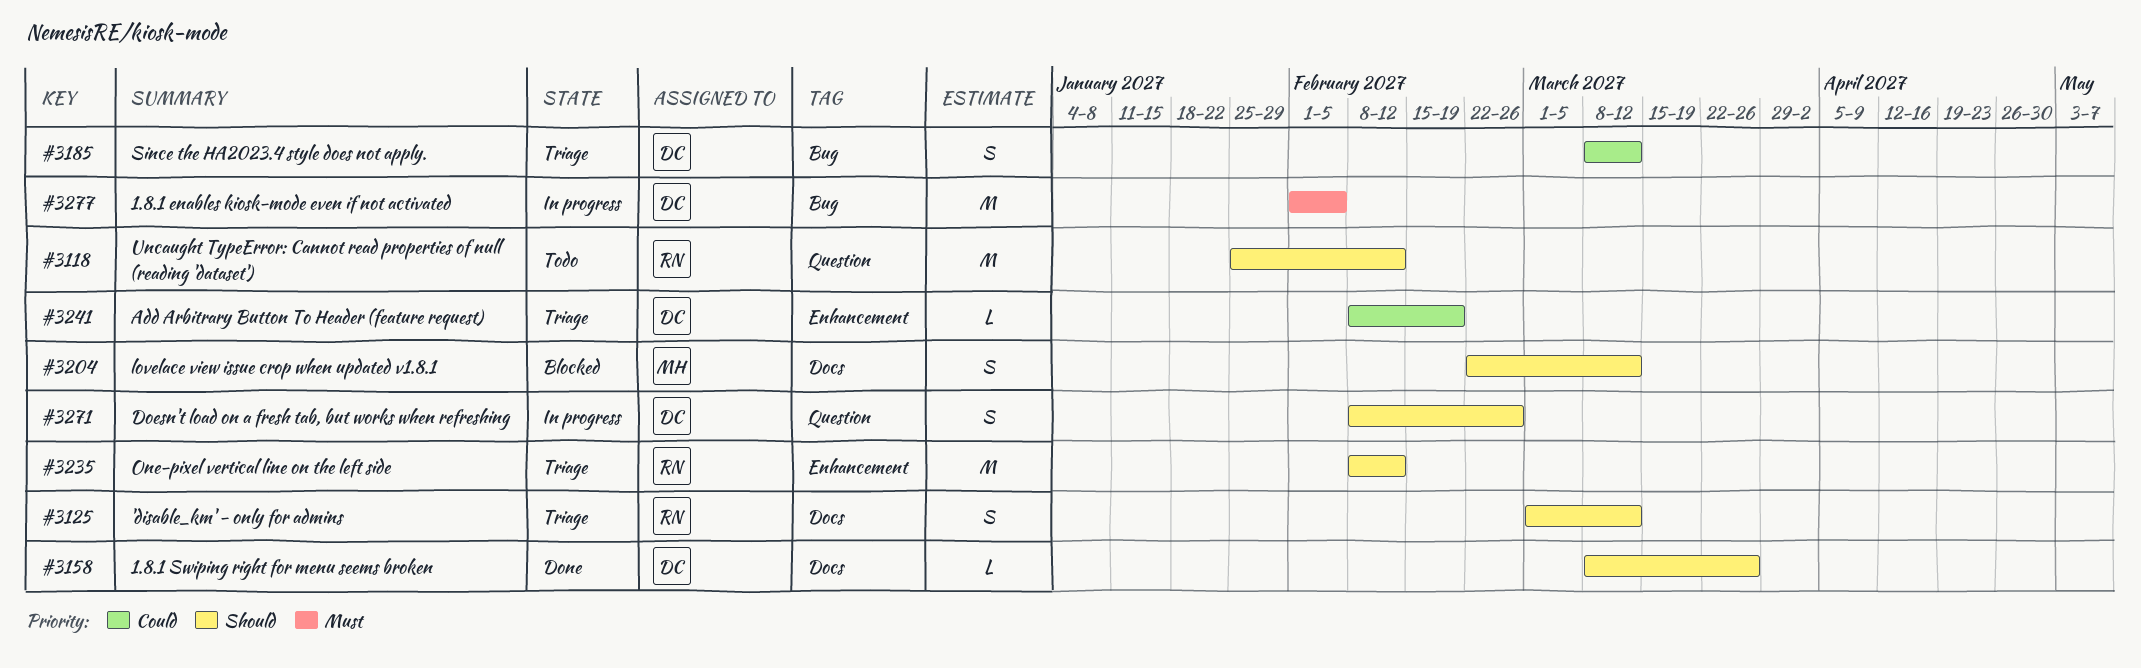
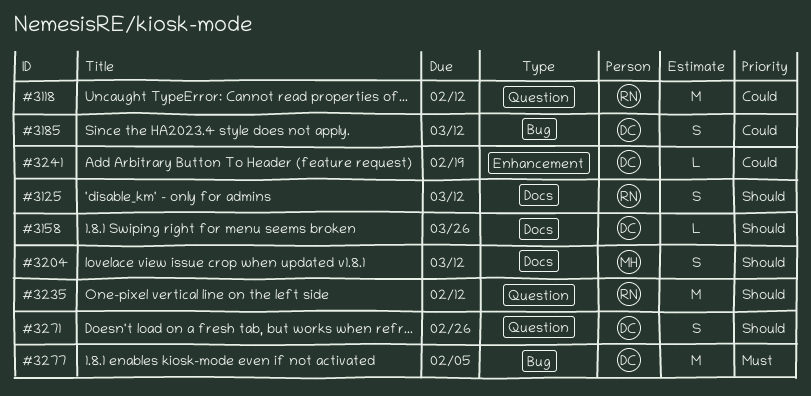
#3118, priority: Should -> Could
#3235, label: Enhancement -> Question

